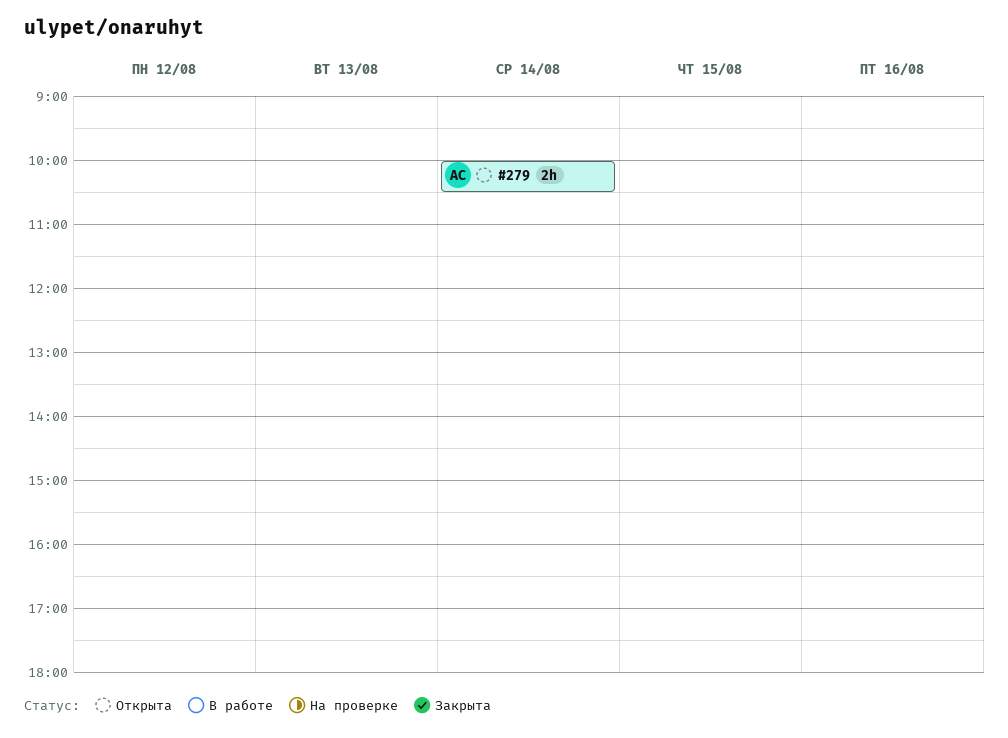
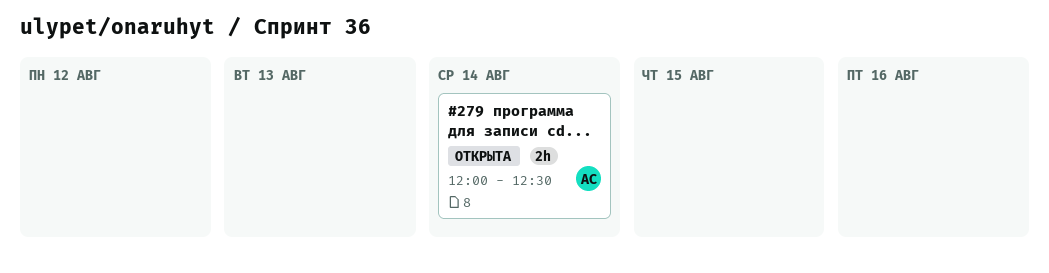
#279, begins: 10:00 -> 12:00
#279, ends: 10:30 -> 12:30

